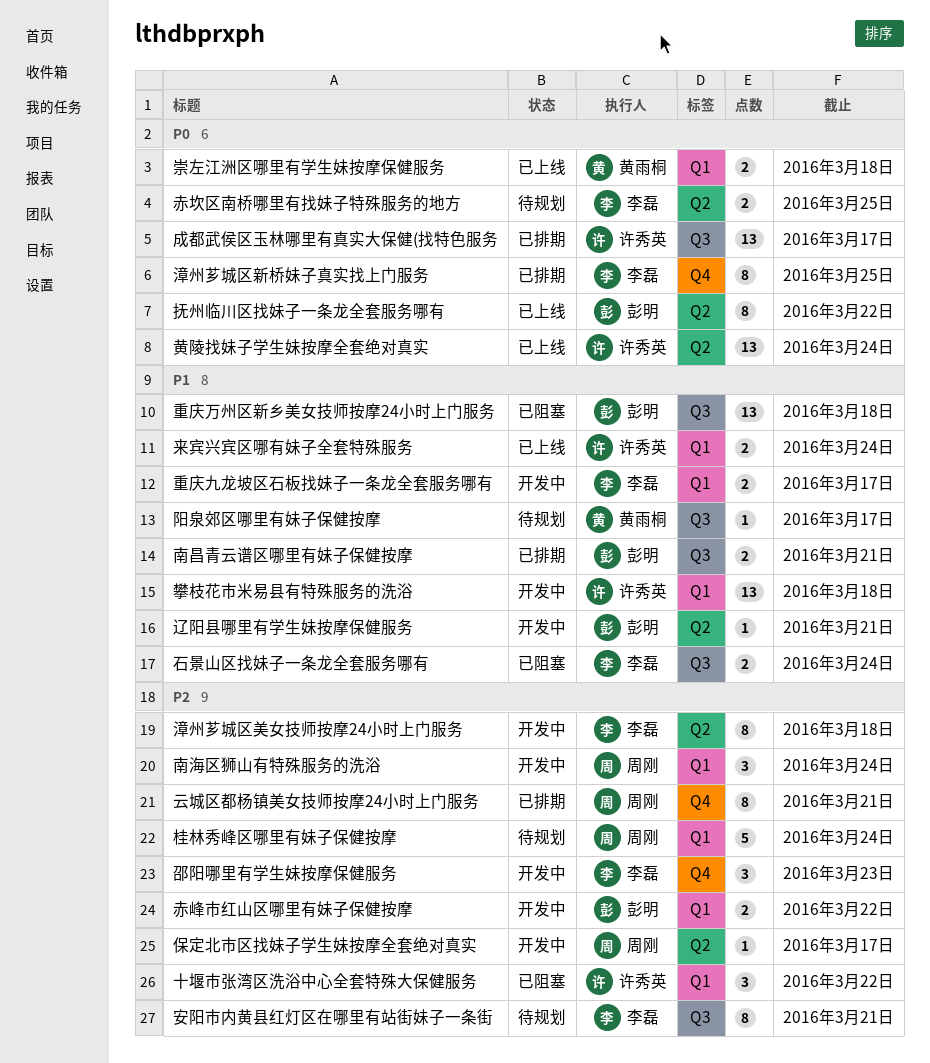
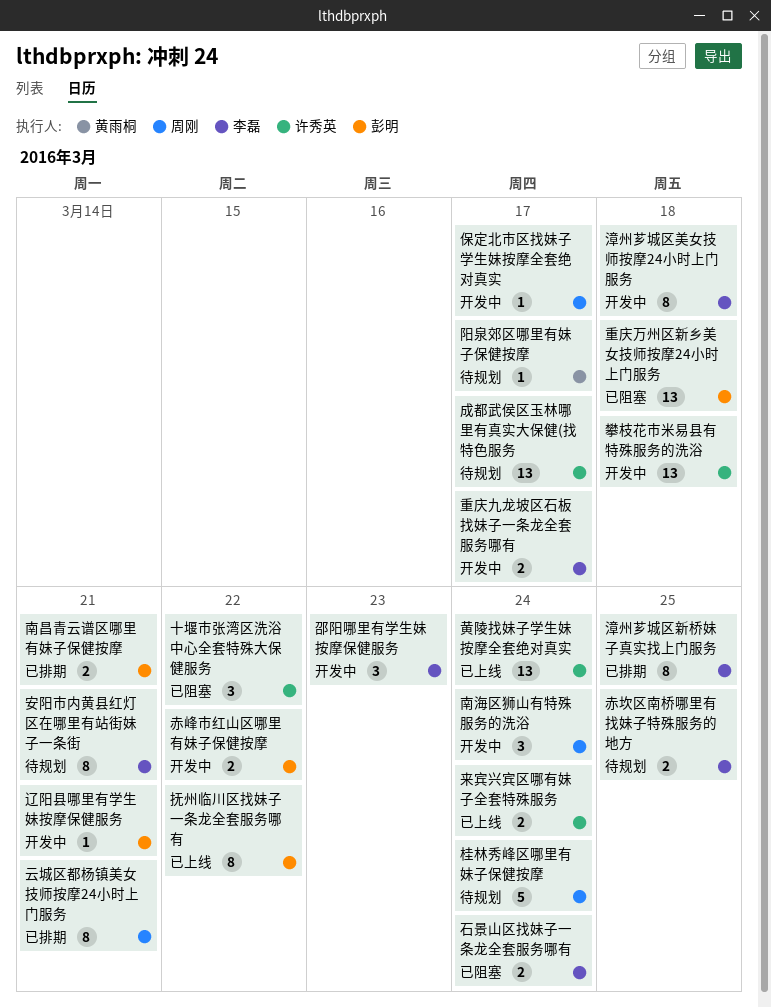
崇左江洲区哪里有学生妹按摩保健服务: present -> none
成都武侯区玉林哪里有真实大保健(找特色服务, status: 已排期 -> 待规划

